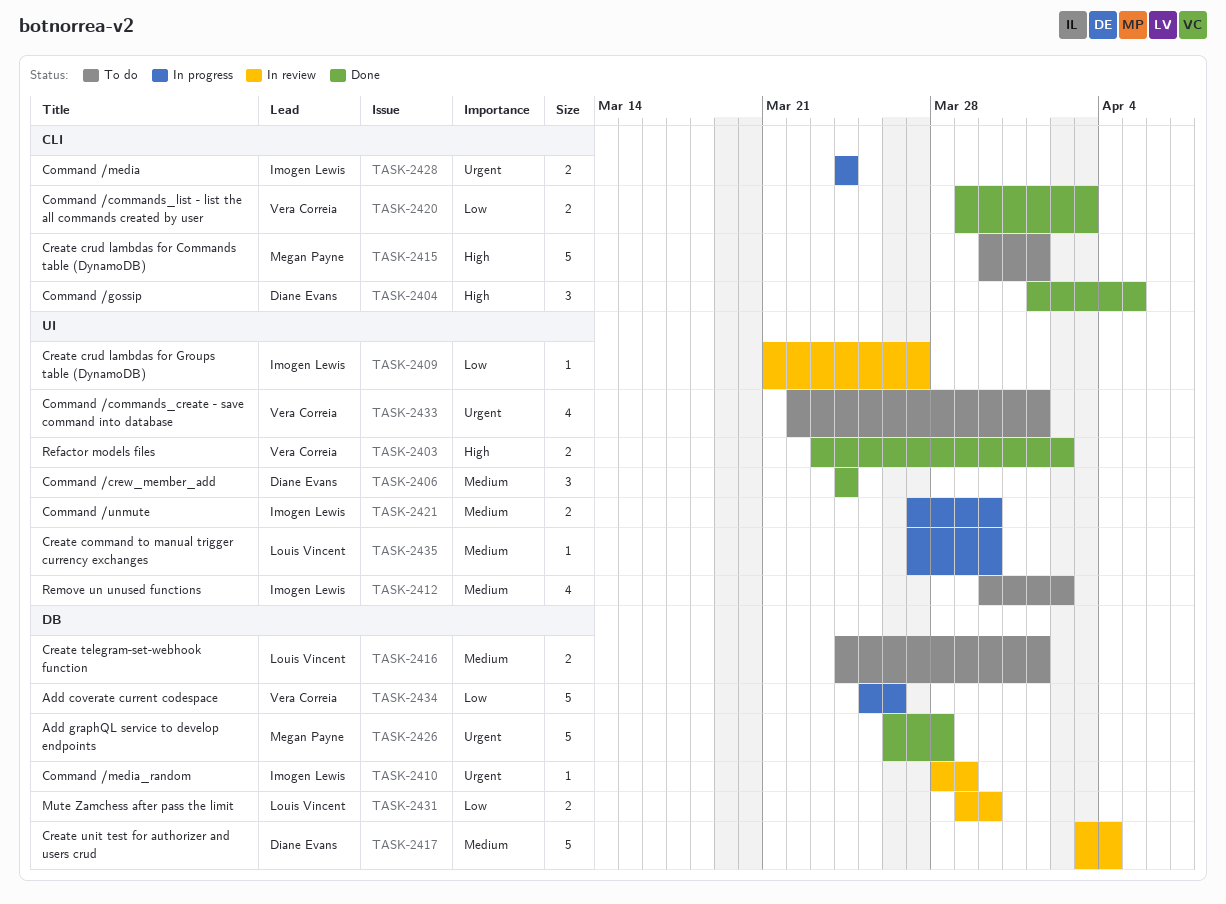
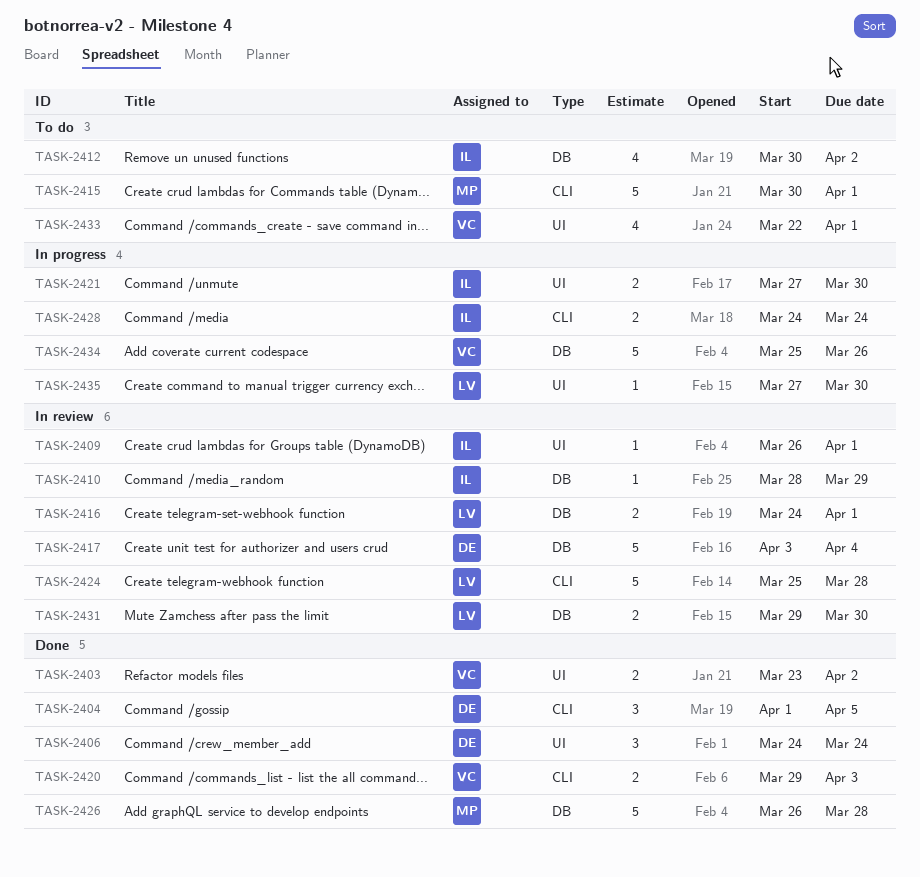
TASK-2409, start: Mar 21 -> Mar 26
TASK-2409, due: Mar 27 -> Apr 1
TASK-2412, label: UI -> DB
TASK-2416, status: To do -> In review
TASK-2424: none -> present

